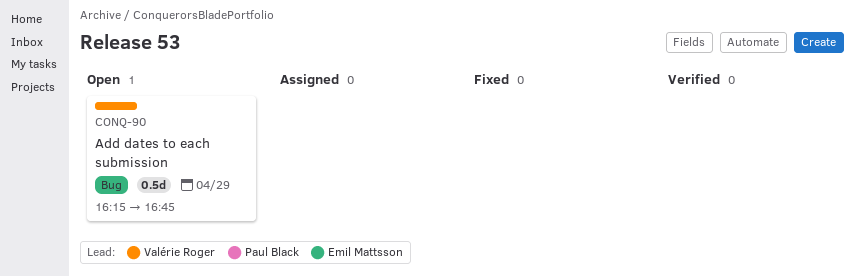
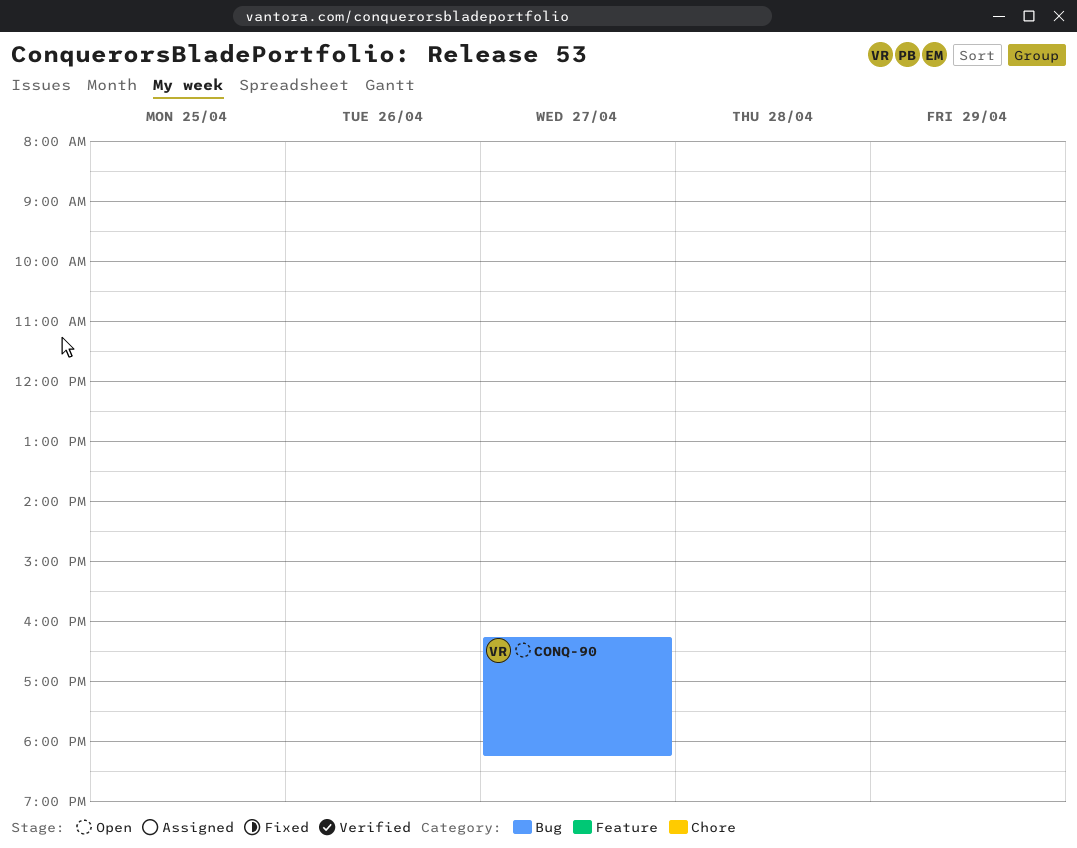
CONQ-90, day: Apr 29 -> Apr 27
CONQ-90, ends: 16:45 -> 18:15

